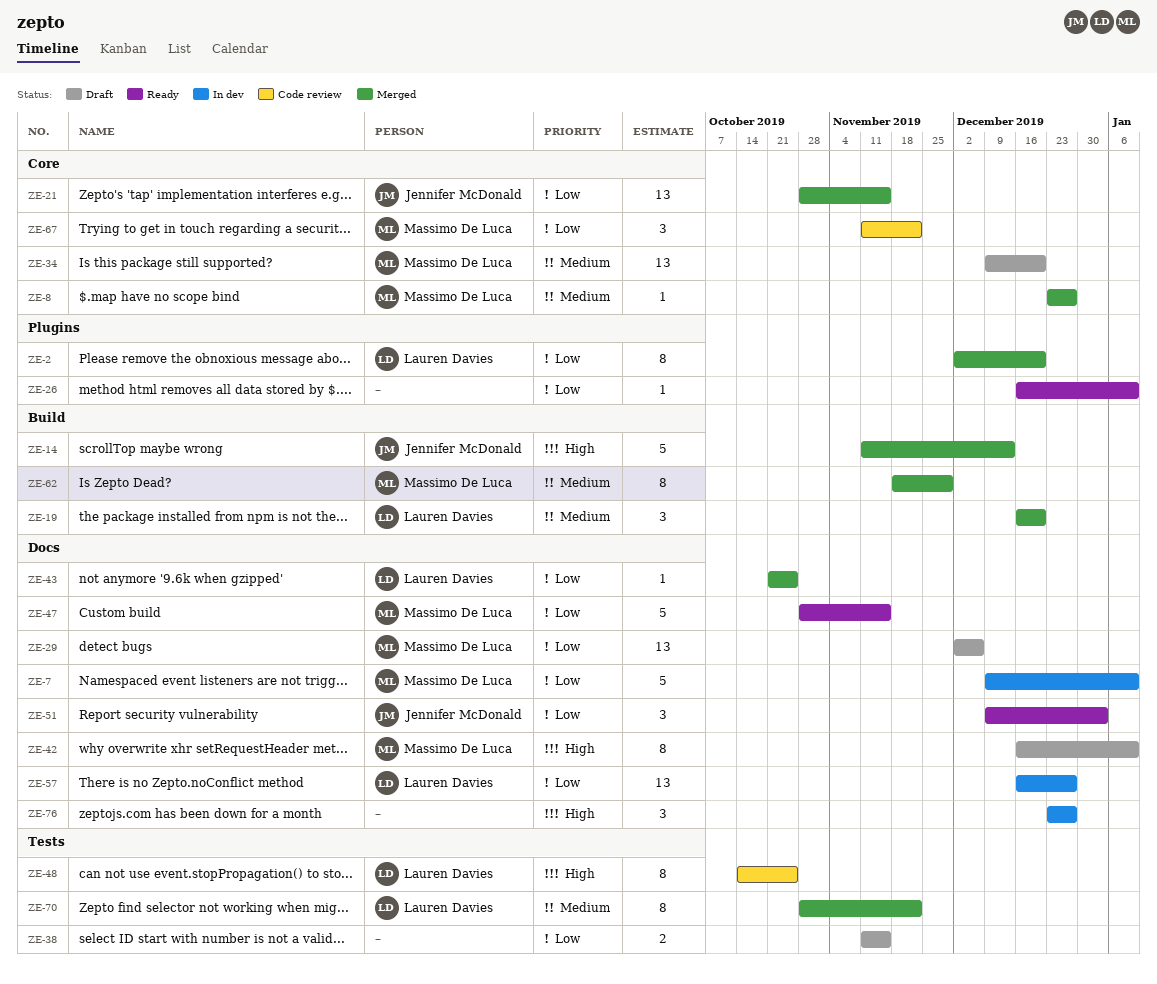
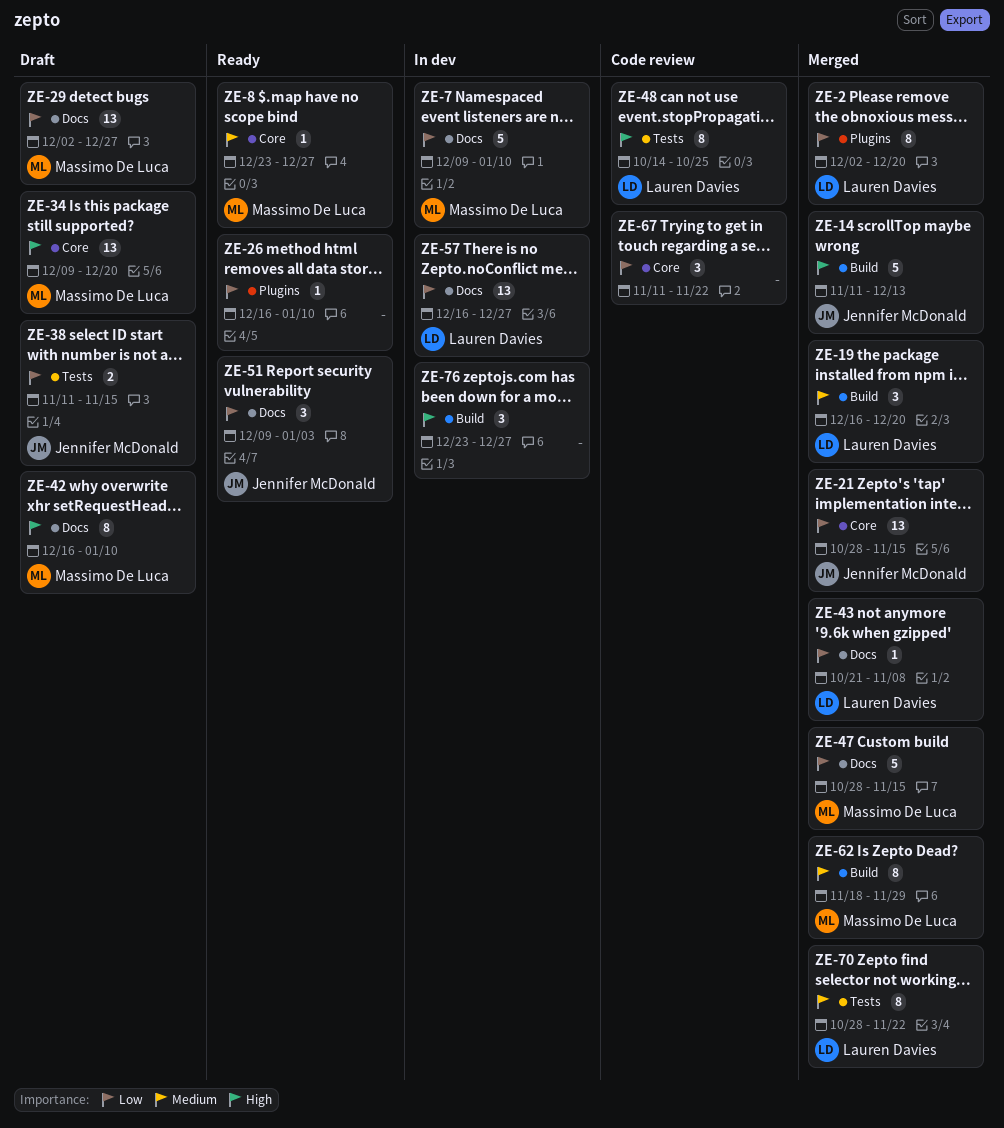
ZE-8, status: Merged -> Ready
ZE-29, due: Dec 6 -> Dec 27
ZE-34, priority: Medium -> High
ZE-38, owner: none -> Jennifer McDonald
ZE-43, due: Oct 25 -> Nov 8
ZE-47, status: Ready -> Merged
ZE-67, owner: Massimo De Luca -> none
ZE-76, label: Docs -> Build

